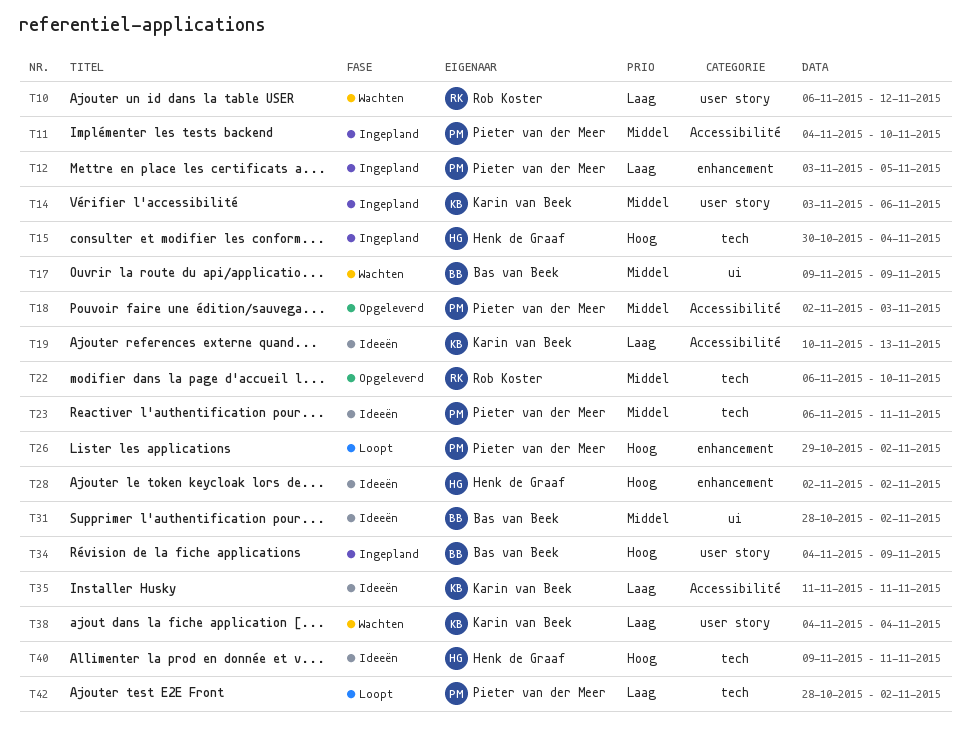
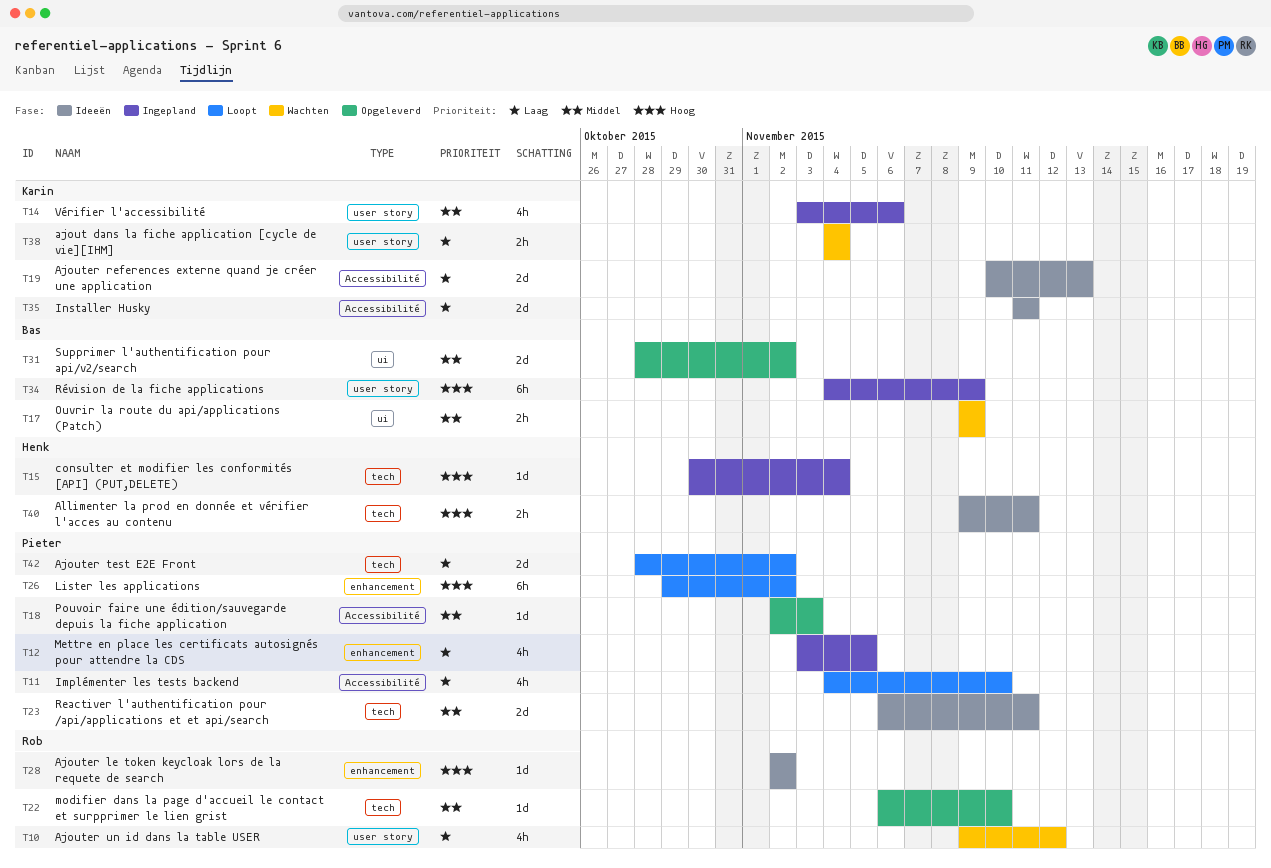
T10, start: Nov 6 -> Nov 9
T11, status: Ingepland -> Loopt
T11, priority: Middel -> Laag
T28, owner: Henk de Graaf -> Rob Koster
T31, status: Ideeën -> Opgeleverd

